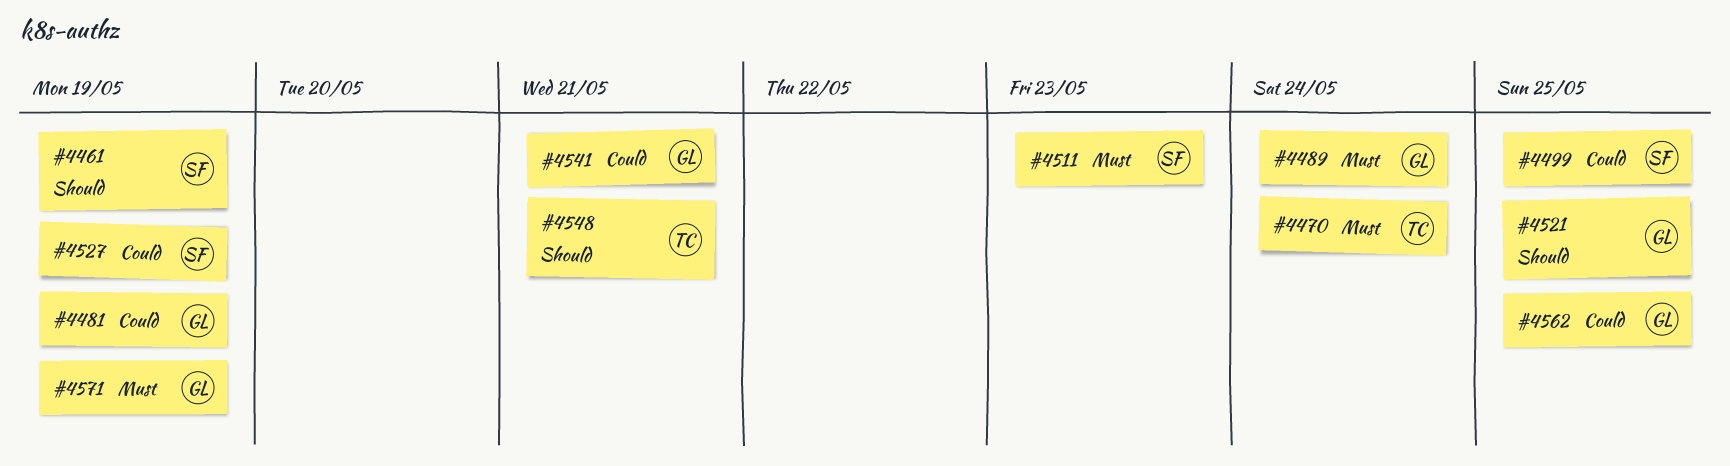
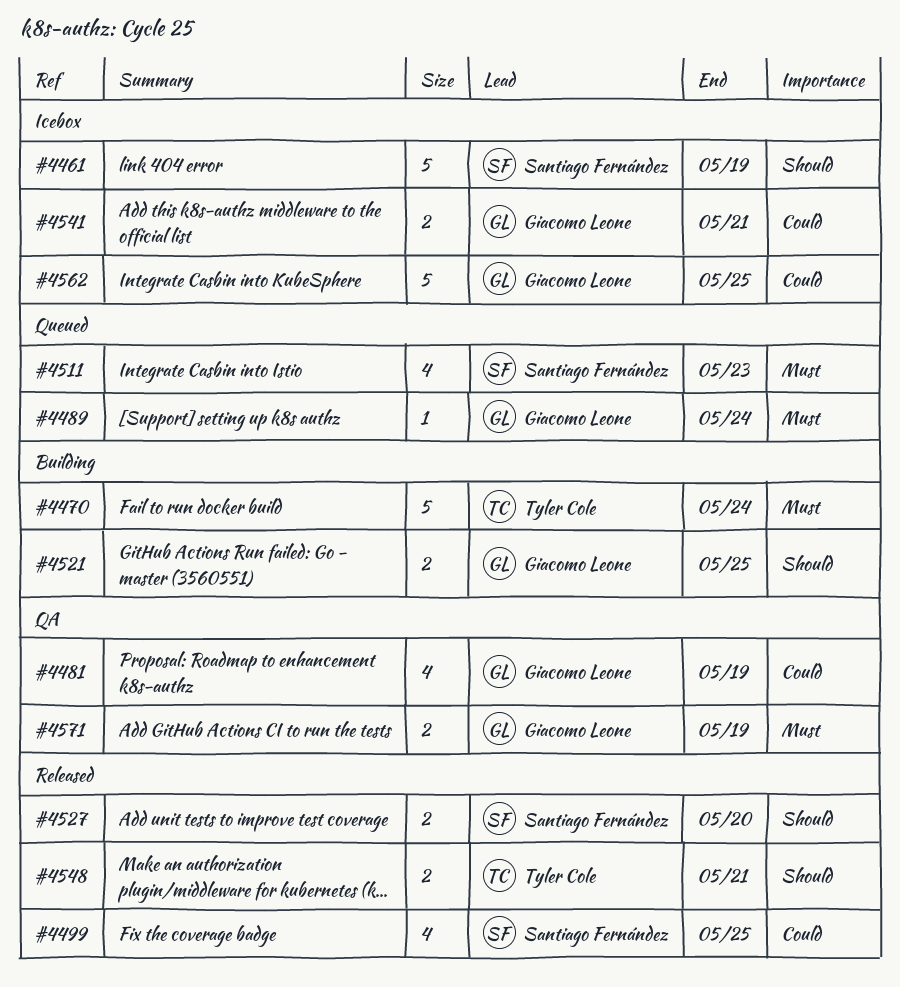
#4527, priority: Could -> Should
#4527, due: May 19 -> May 20

